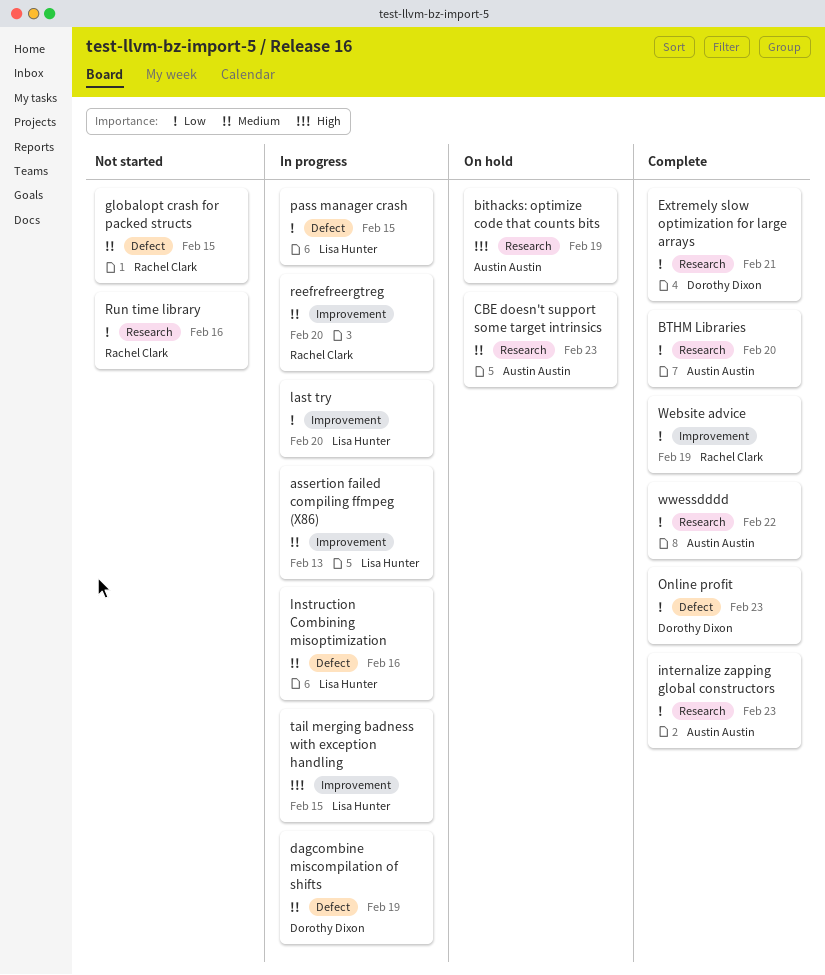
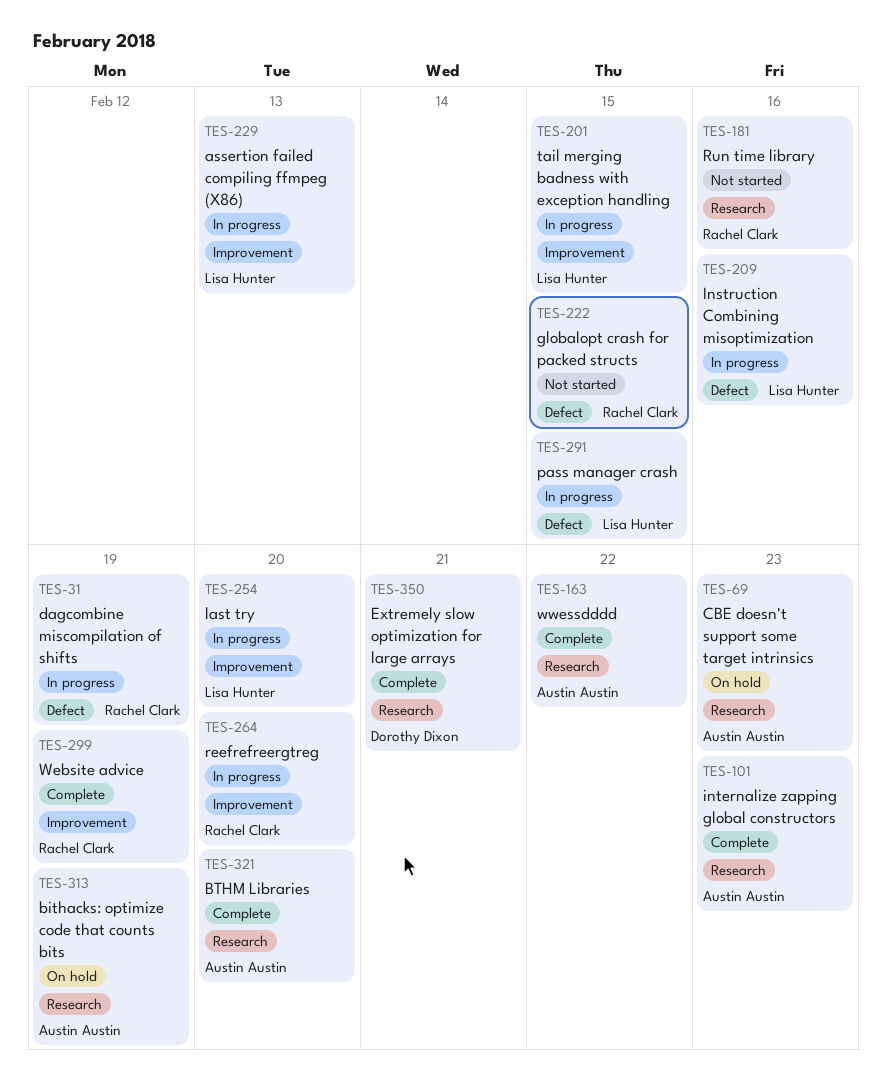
dagcombine miscompilation of shifts, owner: Dorothy Dixon -> Rachel Clark
Online profit: present -> none

